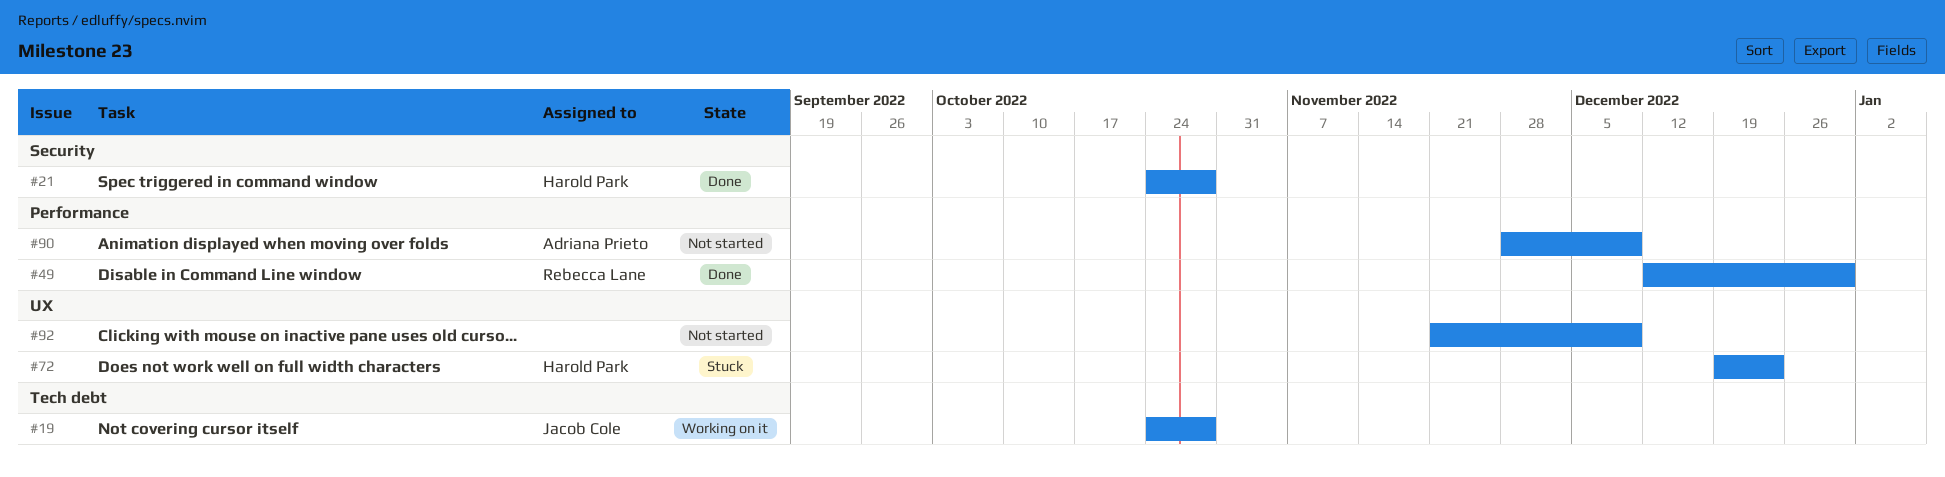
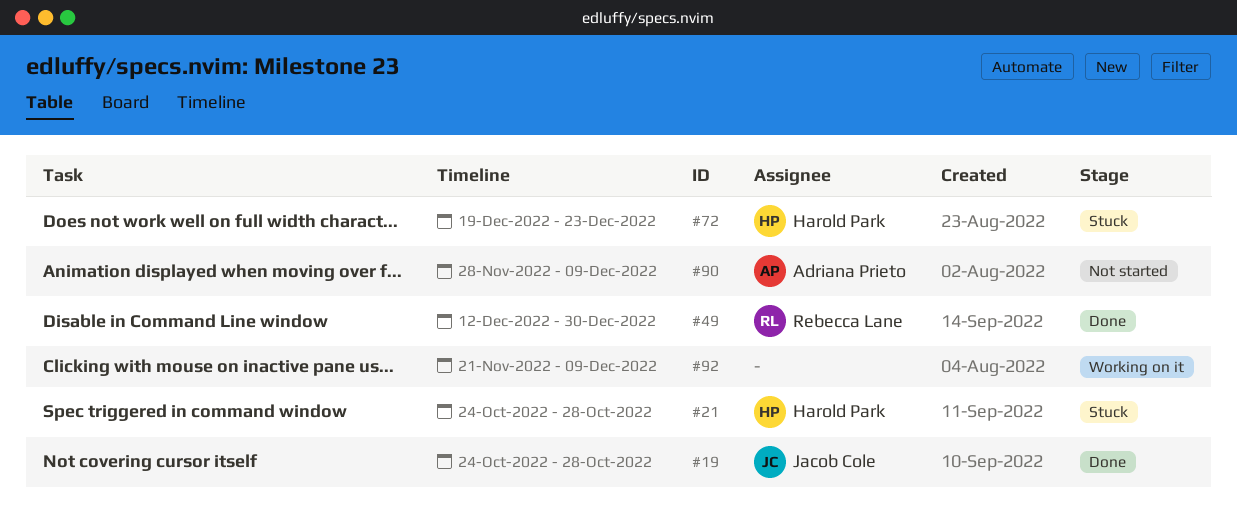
#19, status: Working on it -> Done
#21, status: Done -> Stuck
#92, status: Not started -> Working on it

